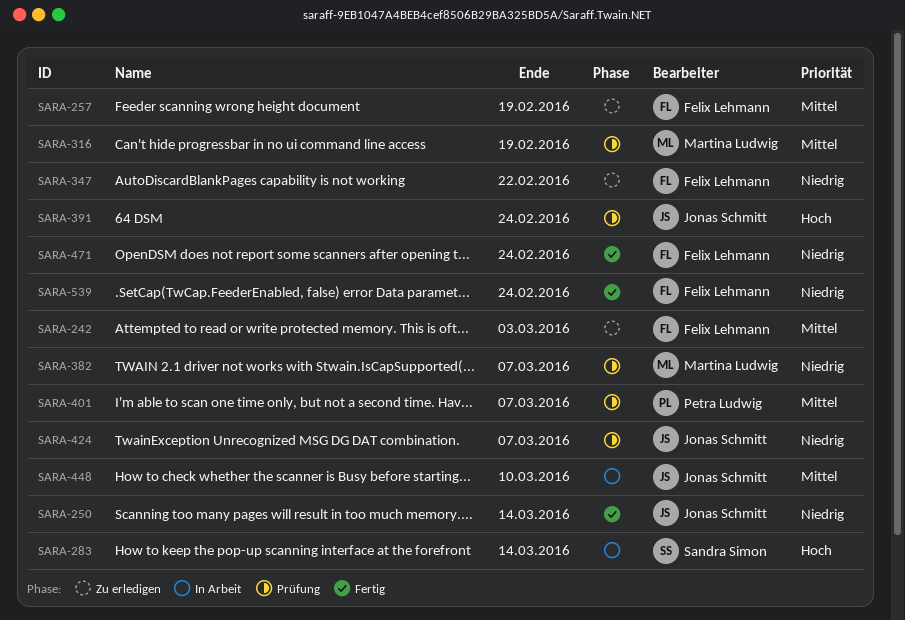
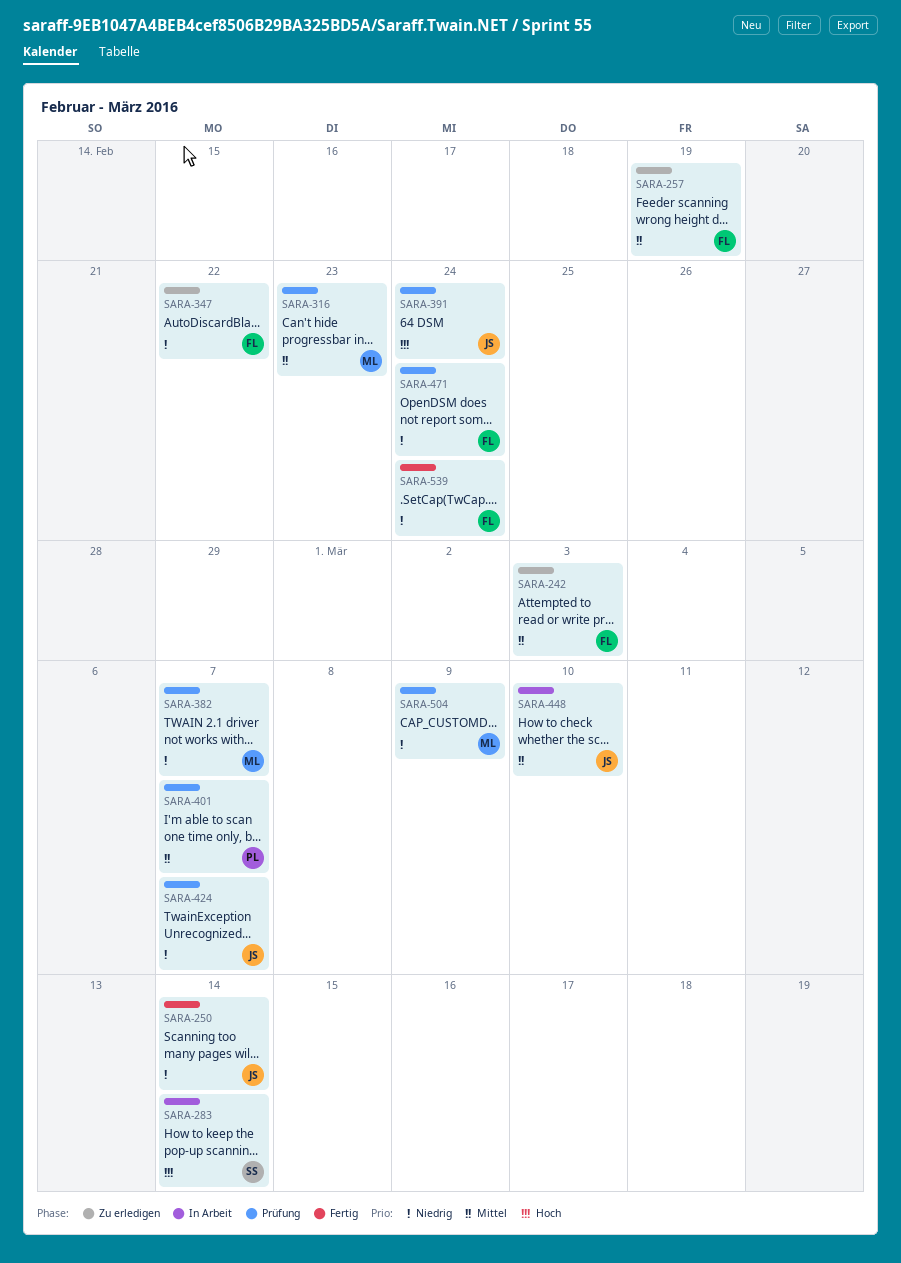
SARA-316, due: Feb 19 -> Feb 23
SARA-471, status: Fertig -> Prüfung
SARA-504: none -> present

